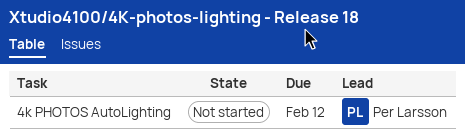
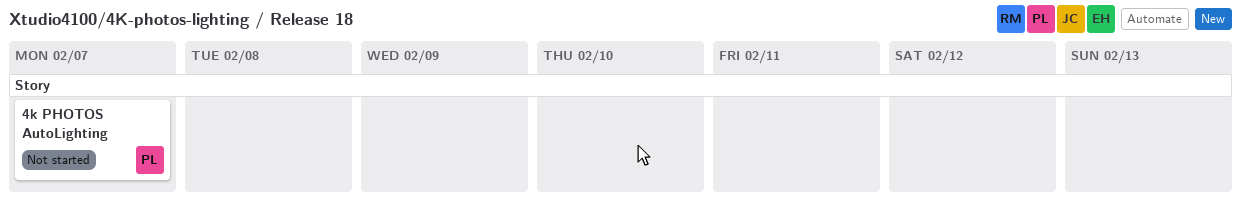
4k PHOTOS AutoLighting, due: Feb 12 -> Feb 7

